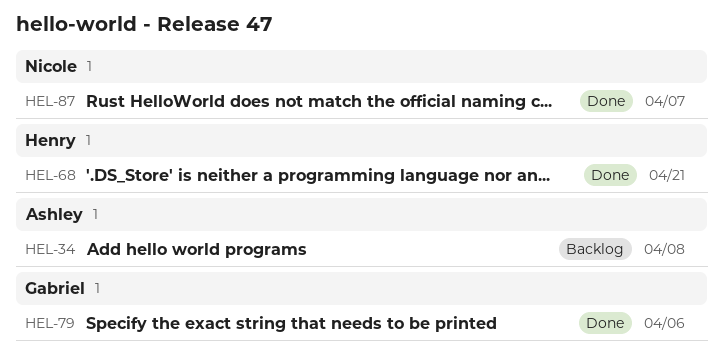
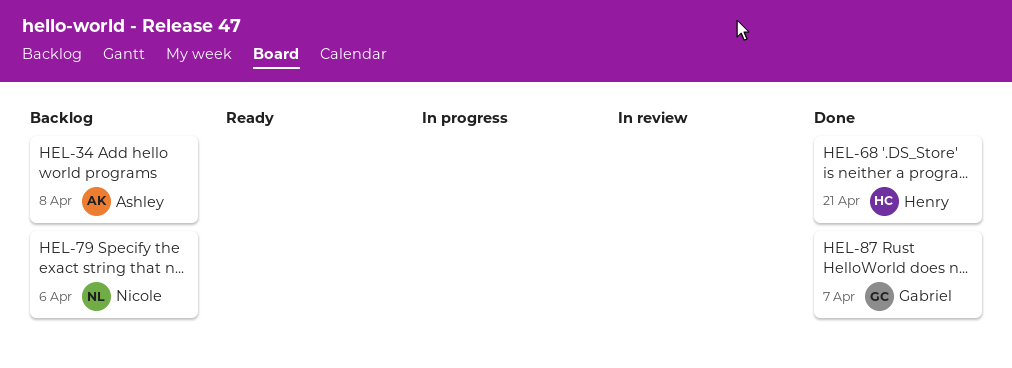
HEL-79, status: Done -> Backlog
HEL-79, owner: Gabriel -> Nicole
HEL-87, owner: Nicole -> Gabriel

